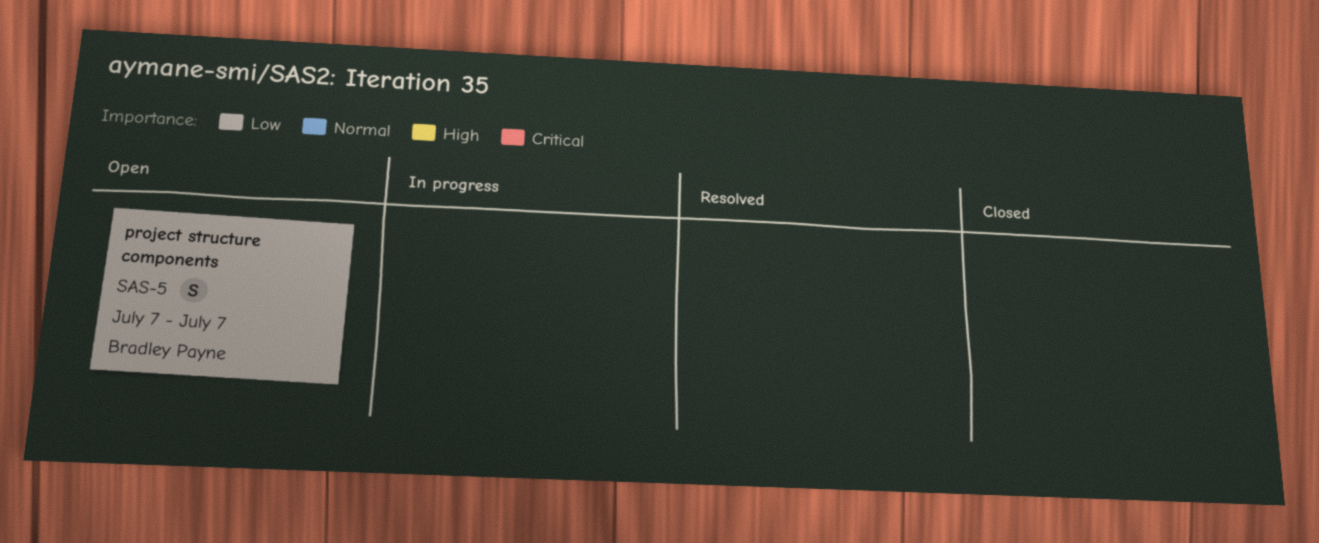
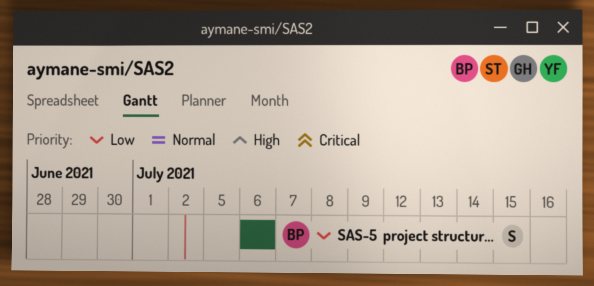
SAS-5, start: Jul 7 -> Jul 6
SAS-5, due: Jul 7 -> Jul 6

